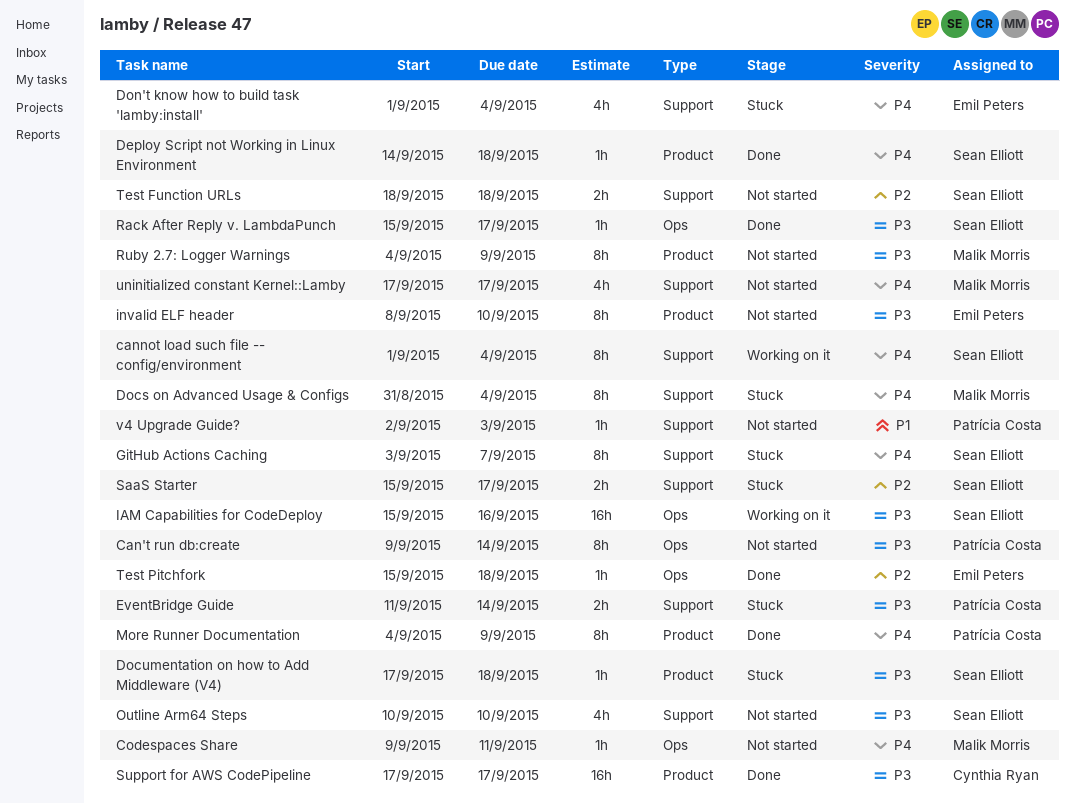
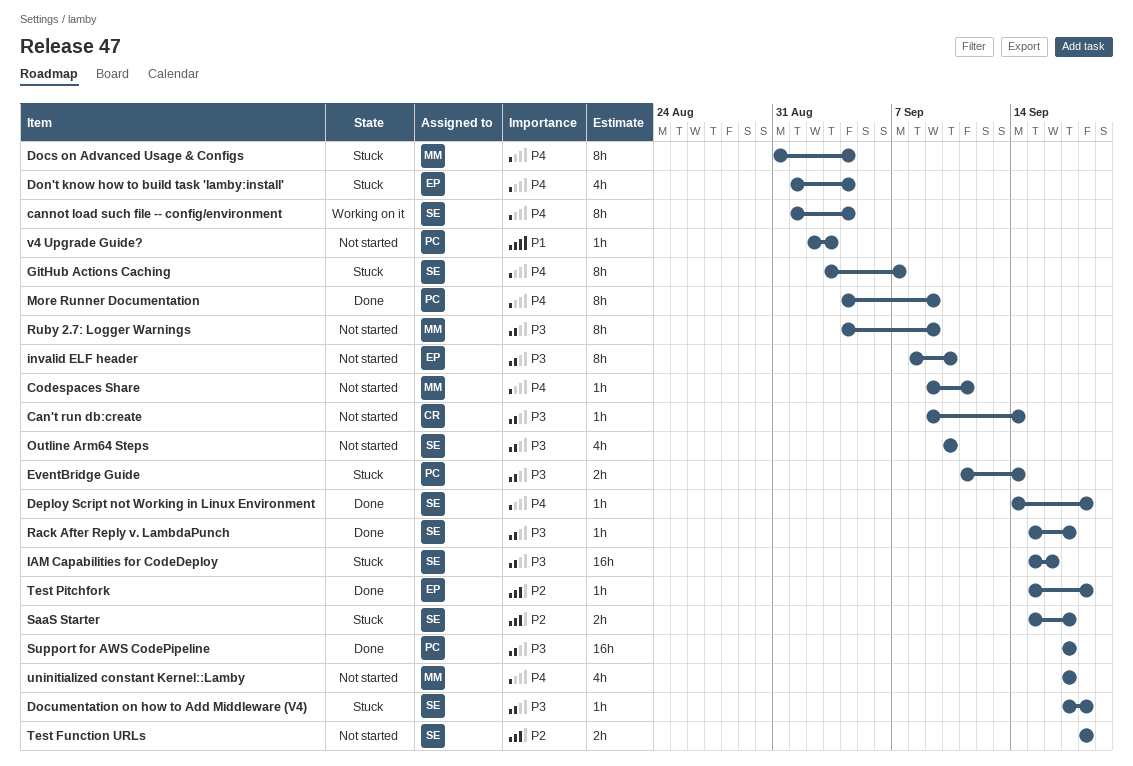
Can't run db:create, owner: Patrícia Costa -> Cynthia Ryan
Can't run db:create, estimate: 8h -> 1h
IAM Capabilities for CodeDeploy, status: Working on it -> Stuck
Support for AWS CodePipeline, owner: Cynthia Ryan -> Patrícia Costa

